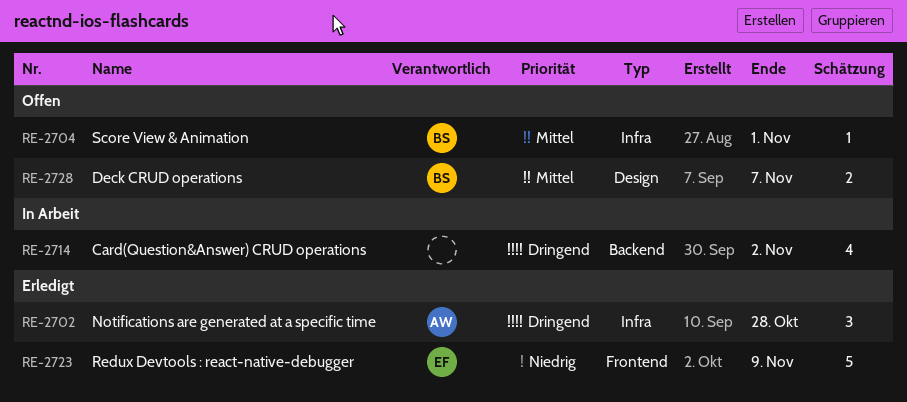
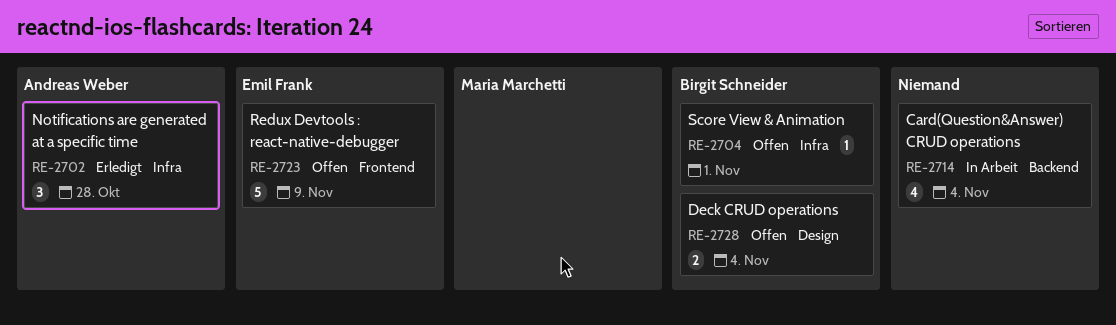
RE-2714, due: Nov 2 -> Nov 4
RE-2723, status: Erledigt -> Offen
RE-2728, due: Nov 7 -> Nov 4

